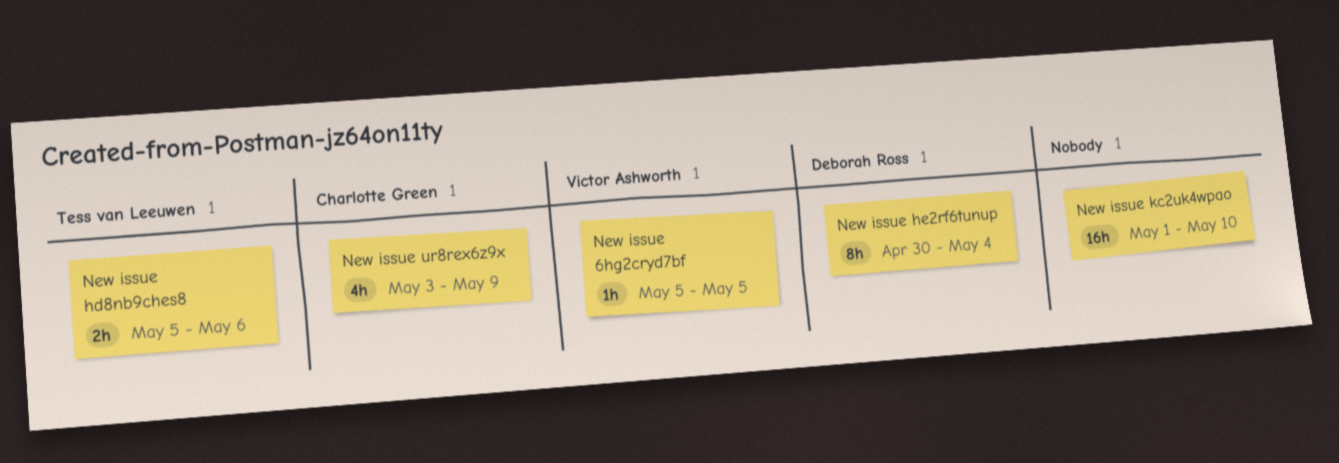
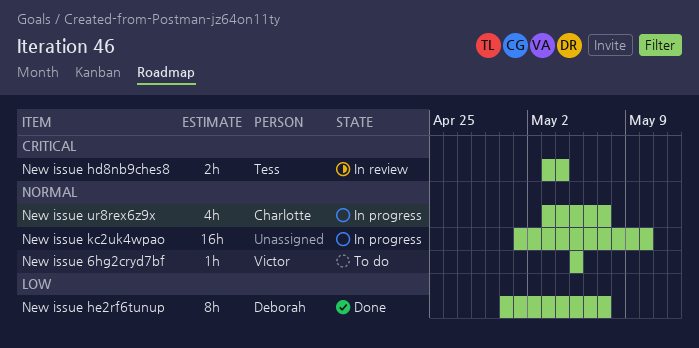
New issue hd8nb9ches8, start: May 5 -> May 3
New issue hd8nb9ches8, due: May 6 -> May 4
New issue he2rf6tunup, due: May 4 -> May 7
New issue ur8rex6z9x, due: May 9 -> May 7

